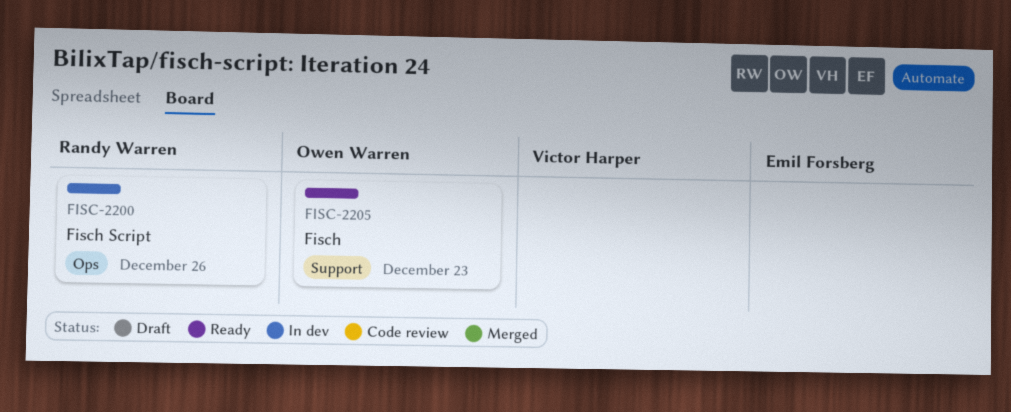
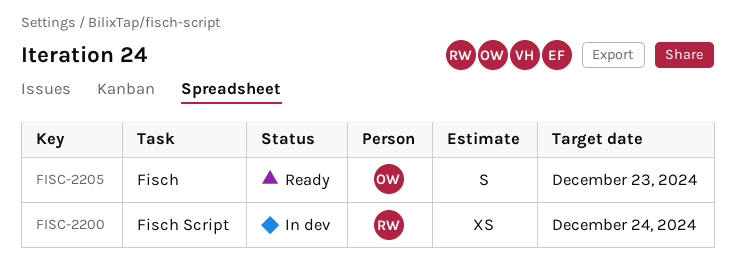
FISC-2200, due: Dec 26 -> Dec 24

